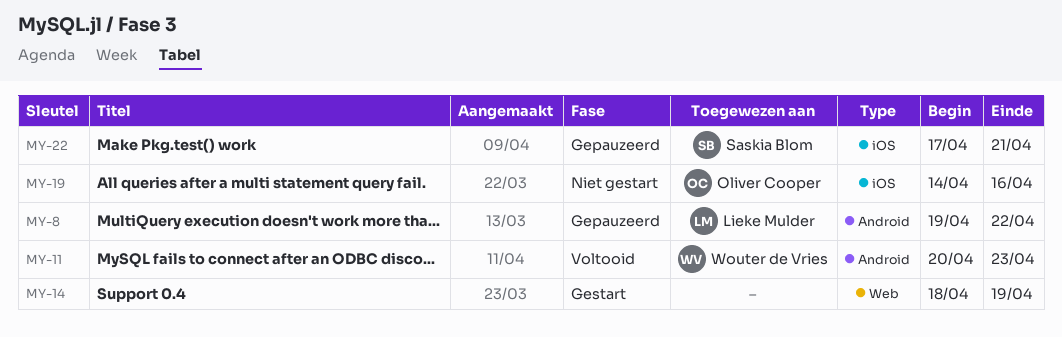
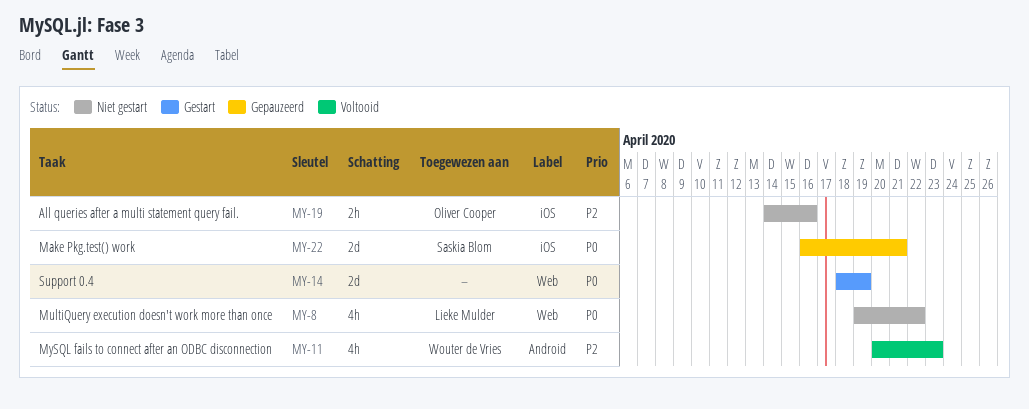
MY-8, status: Gepauzeerd -> Niet gestart
MY-8, label: Android -> Web
MY-22, start: Apr 17 -> Apr 16

